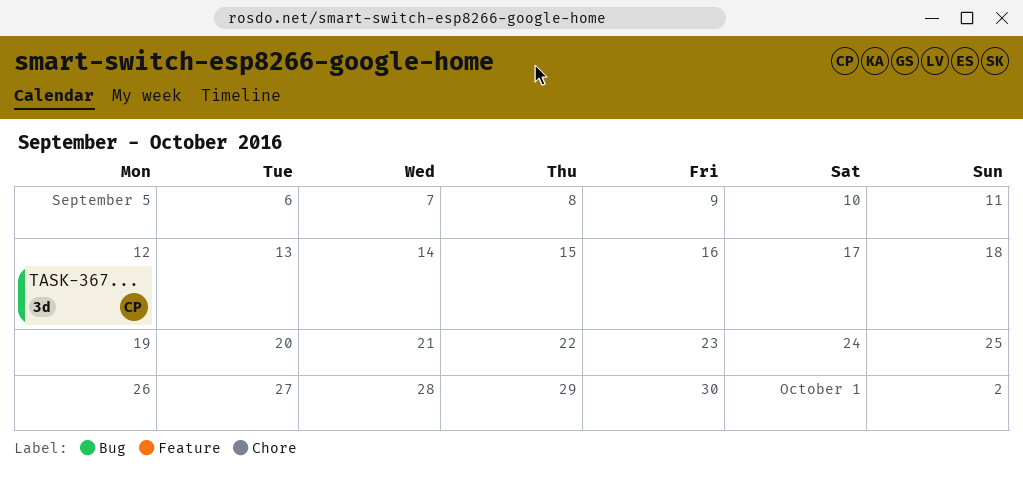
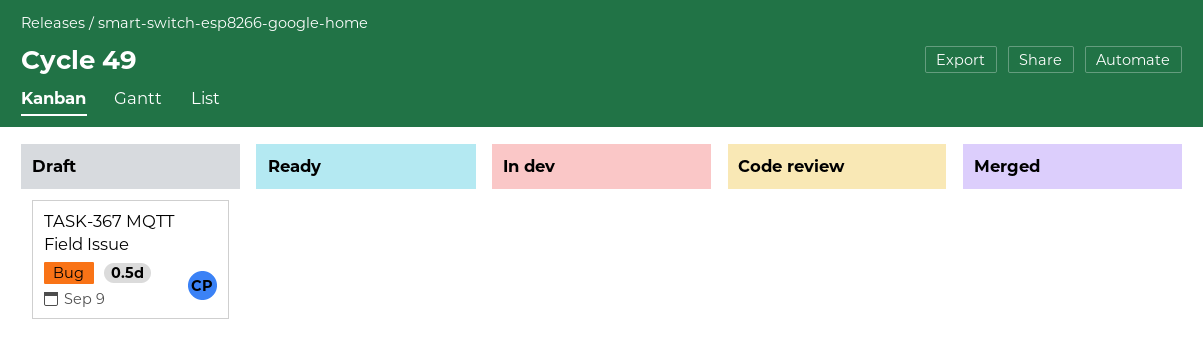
TASK-367, estimate: 3d -> 0.5d
TASK-367, due: Sep 12 -> Sep 9

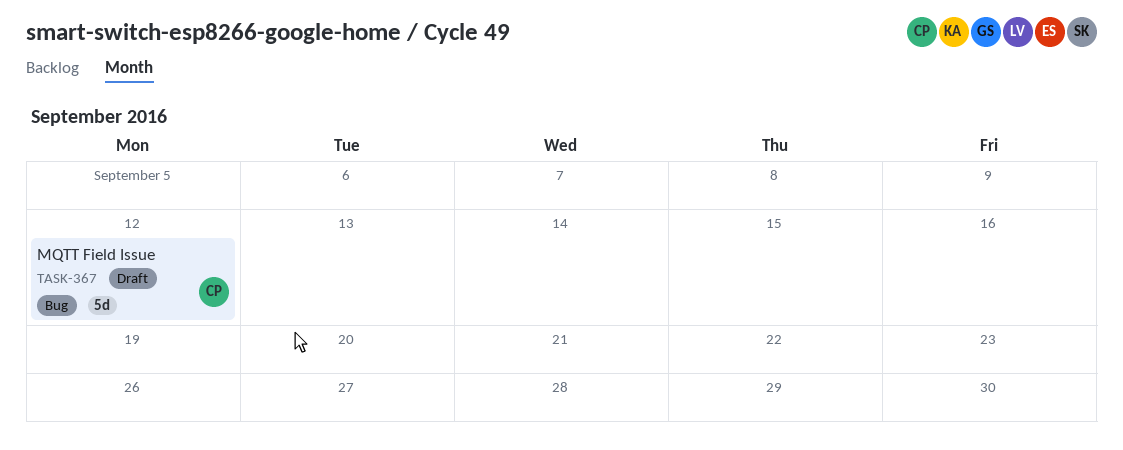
TASK-367, estimate: 0.5d -> 5d
TASK-367, due: Sep 9 -> Sep 12

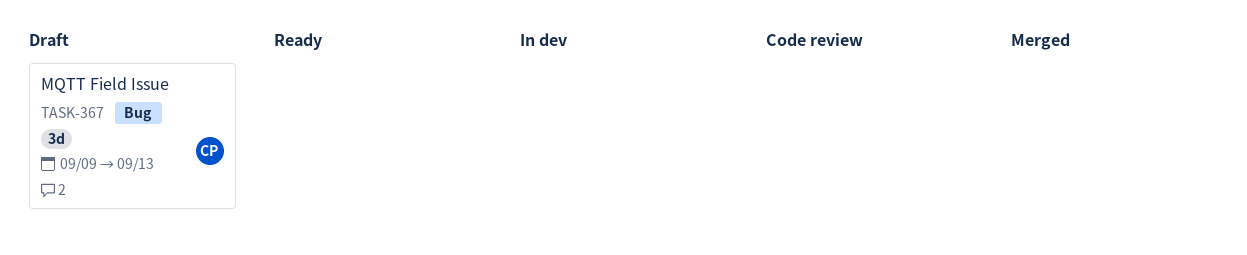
TASK-367, estimate: 5d -> 3d
TASK-367, due: Sep 12 -> Sep 13

